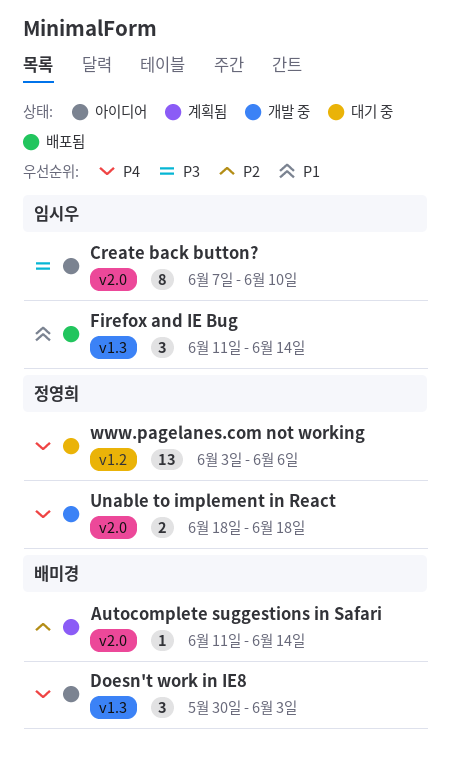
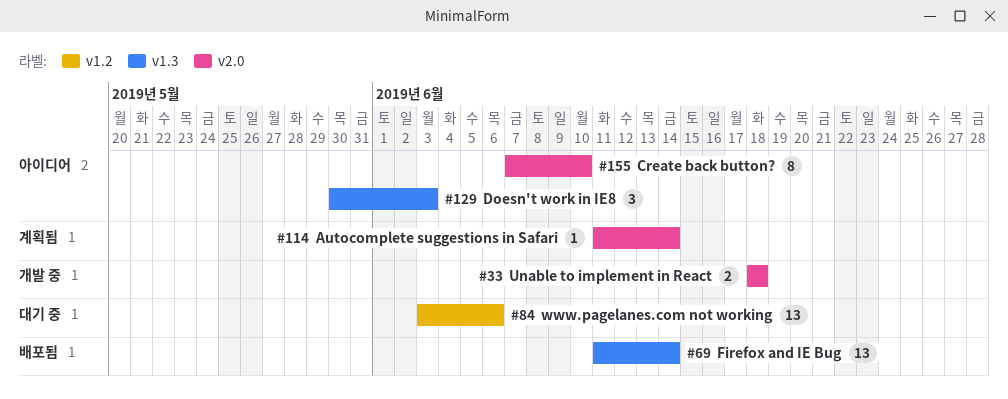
Firefox and IE Bug, estimate: 3 -> 13

